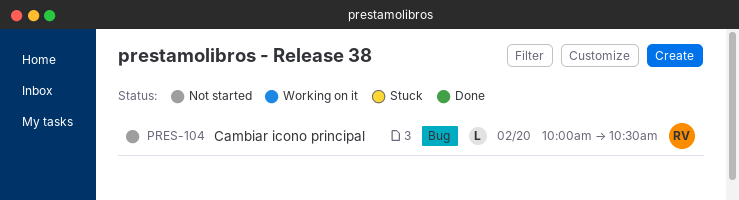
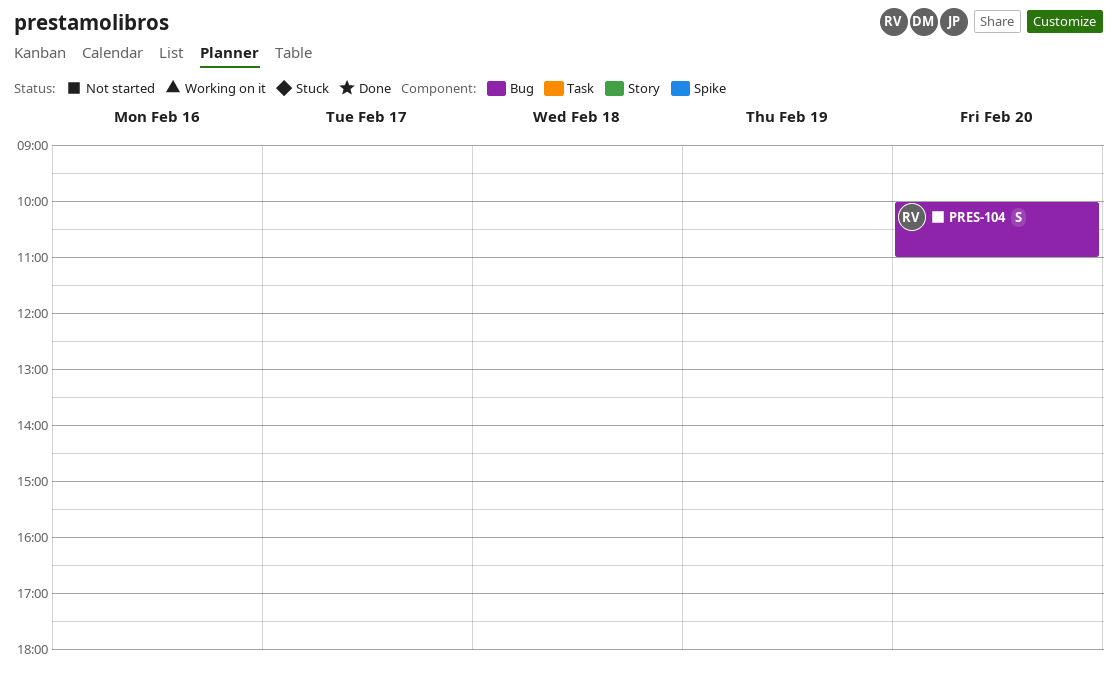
PRES-104, estimate: L -> S
PRES-104, ends: 10:30 -> 11:00

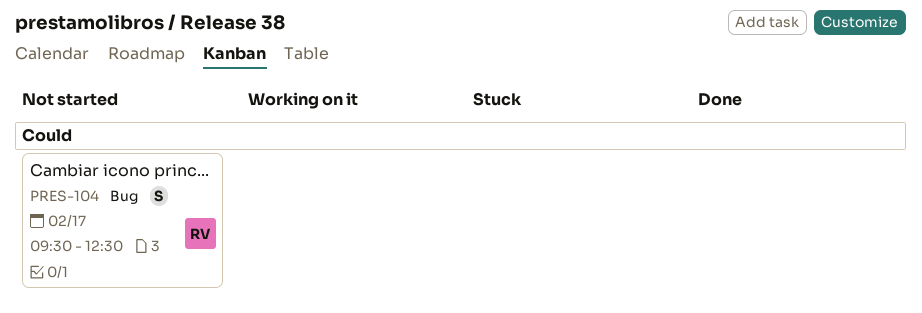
PRES-104, day: Feb 20 -> Feb 17
PRES-104, begins: 10:00 -> 09:30
PRES-104, ends: 11:00 -> 12:30

